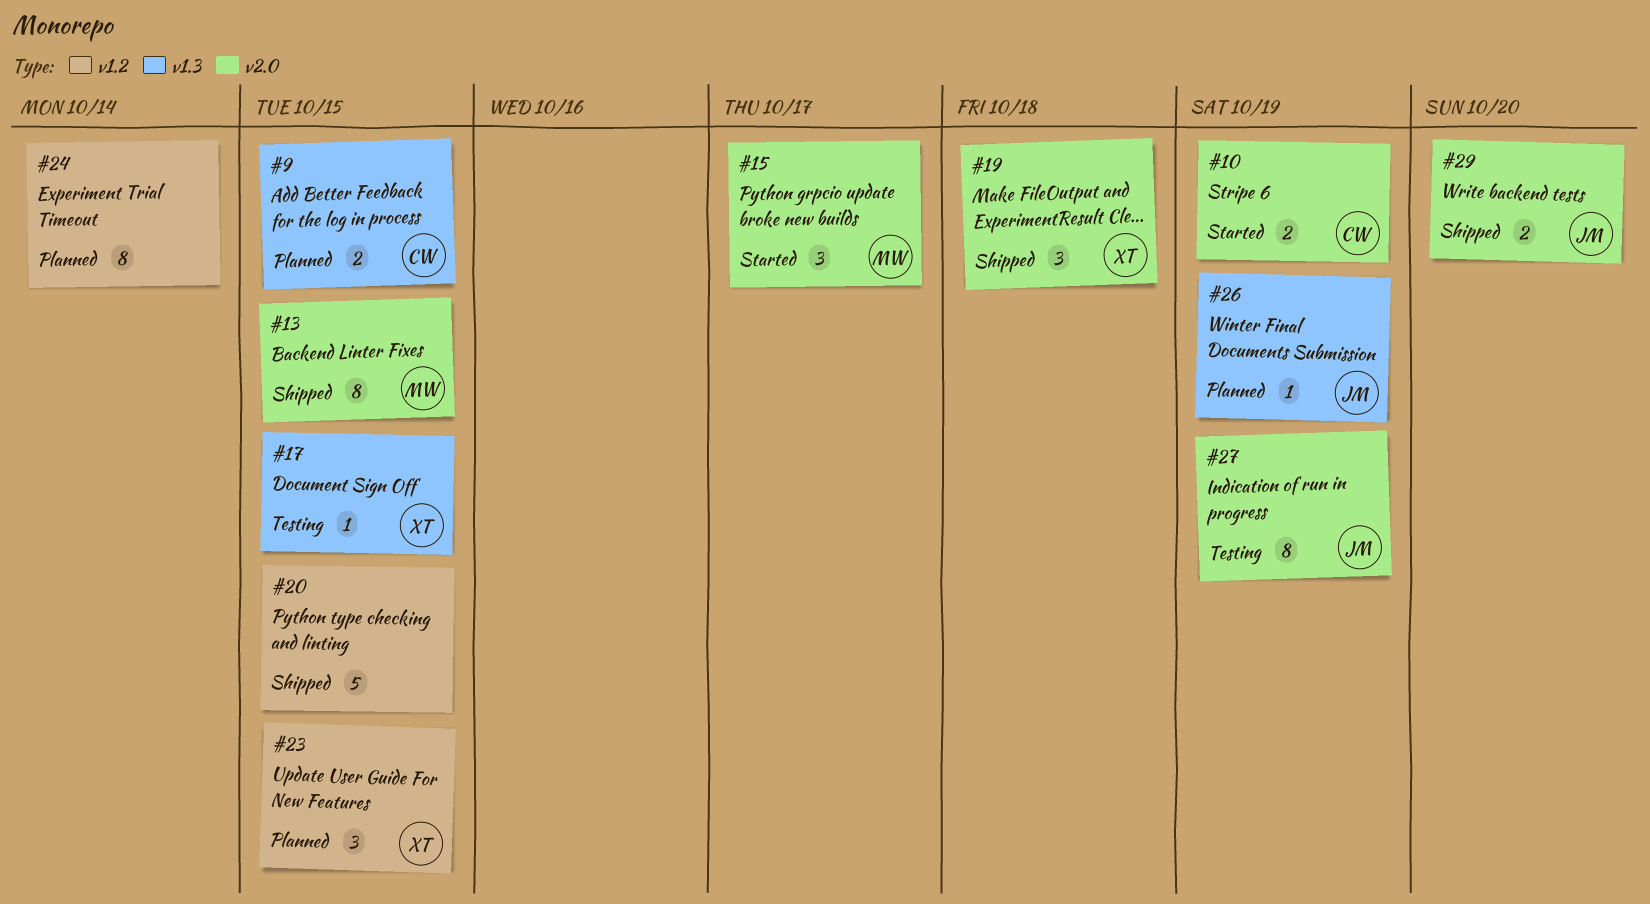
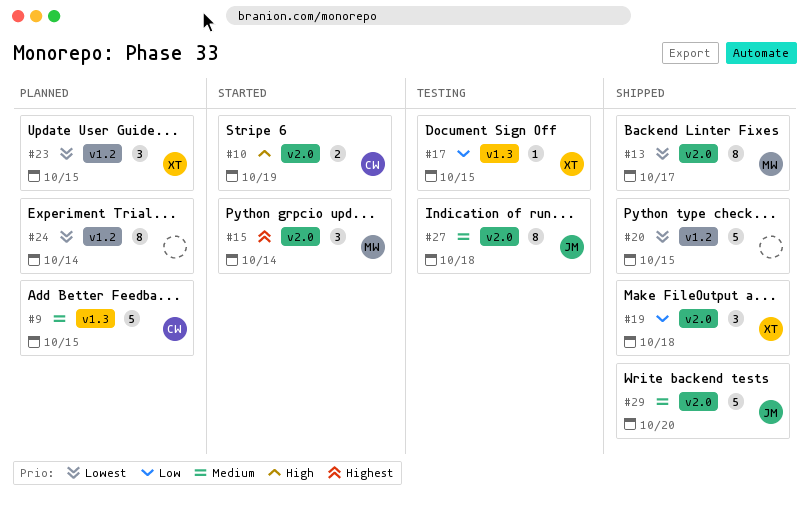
#9, estimate: 2 -> 5
#13, due: Oct 15 -> Oct 17
#15, due: Oct 17 -> Oct 14
#26: present -> none
#27, due: Oct 19 -> Oct 18
#29, estimate: 2 -> 5

